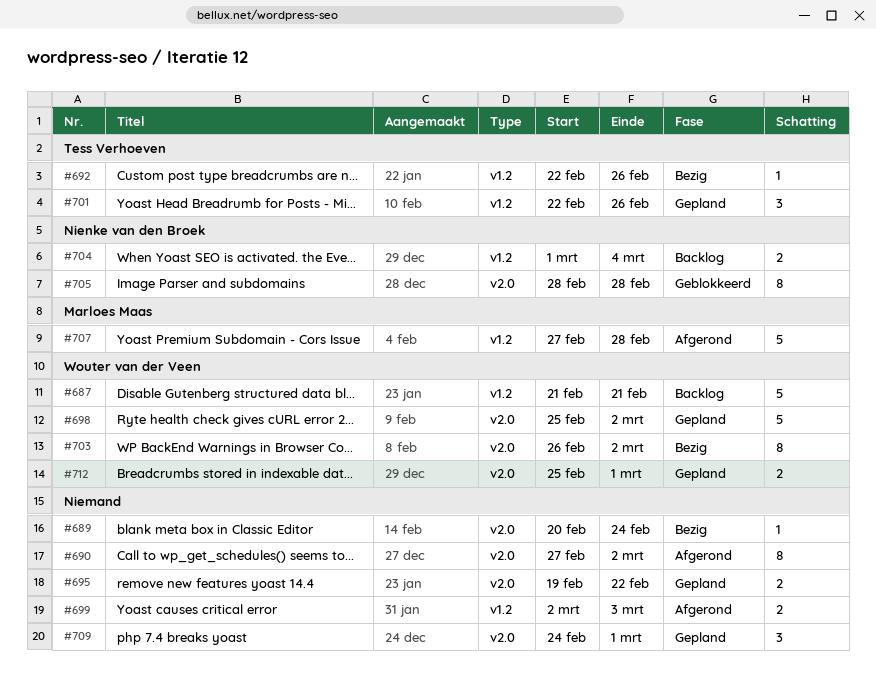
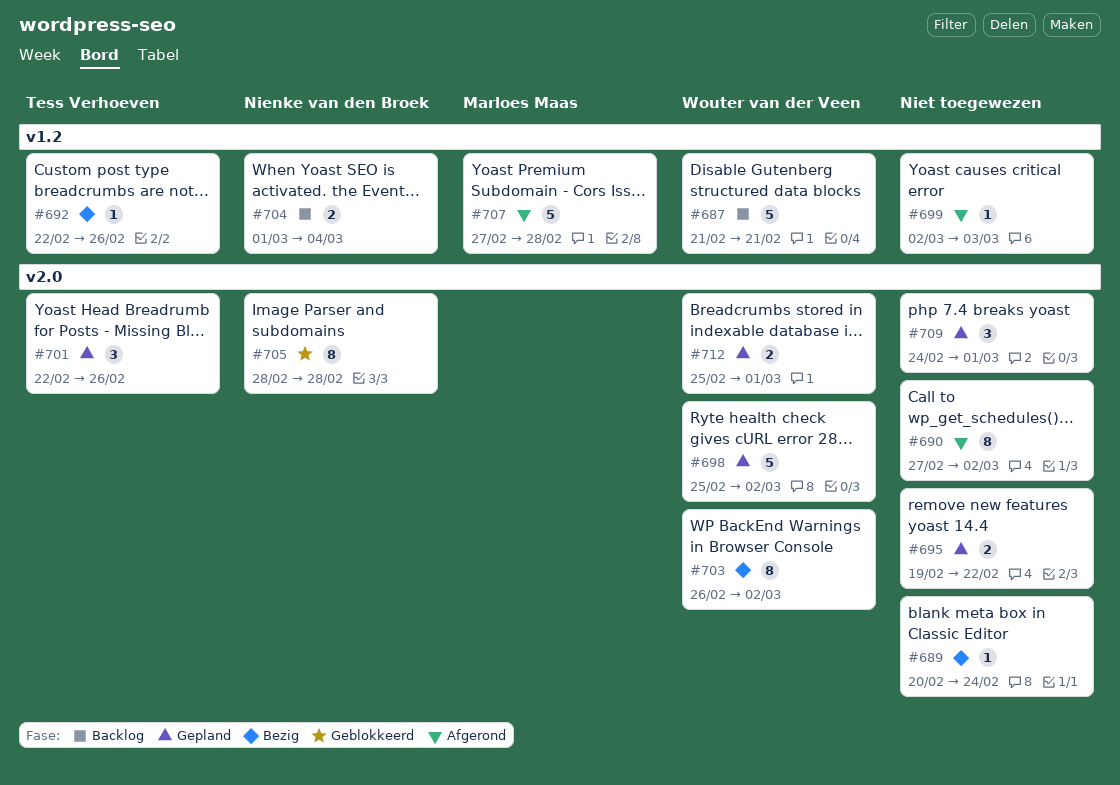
#699, estimate: 2 -> 1
#701, label: v1.2 -> v2.0

